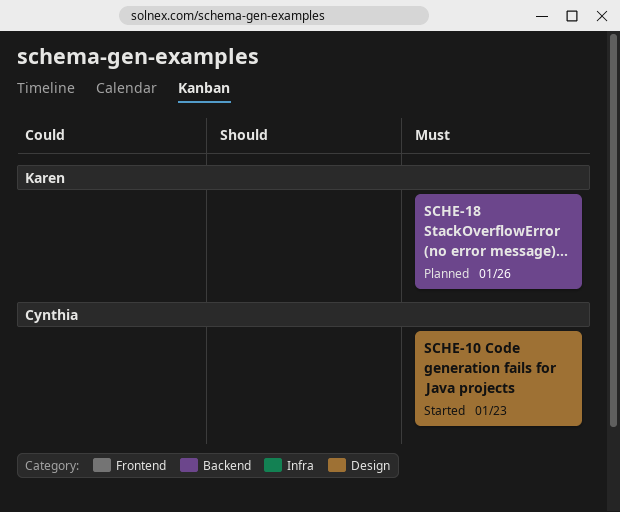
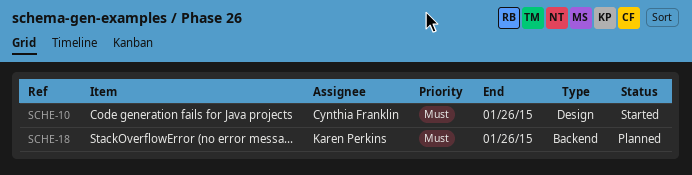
SCHE-10, due: Jan 23 -> Jan 26

